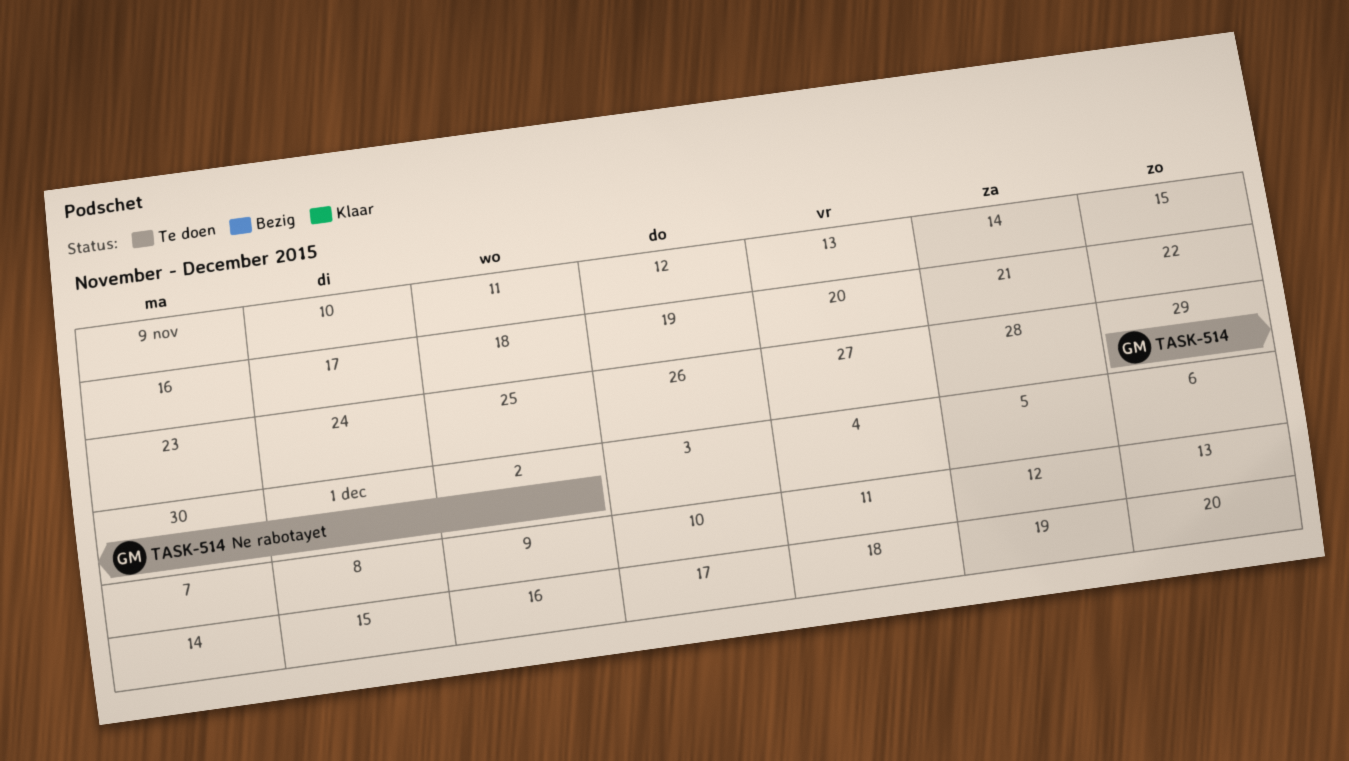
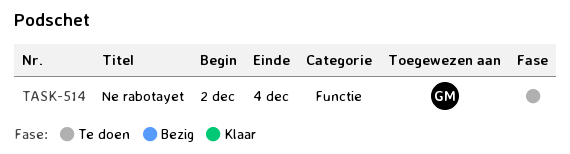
TASK-514, start: Nov 29 -> Dec 2
TASK-514, due: Dec 2 -> Dec 4

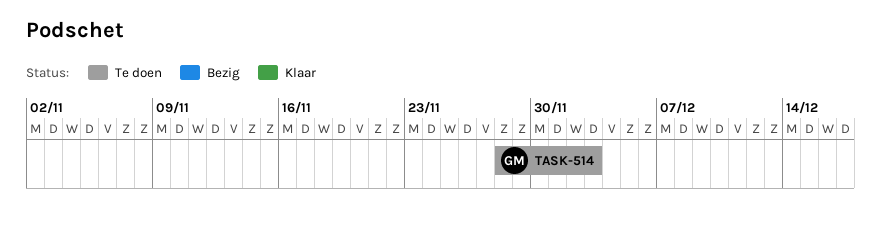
TASK-514, start: Dec 2 -> Nov 28
TASK-514, due: Dec 4 -> Dec 3

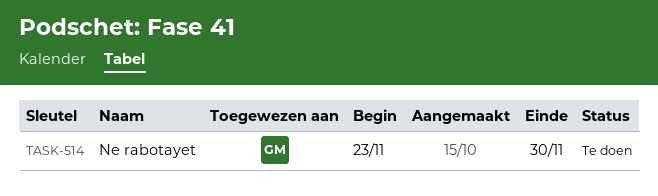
TASK-514, start: Nov 28 -> Nov 23
TASK-514, due: Dec 3 -> Nov 30

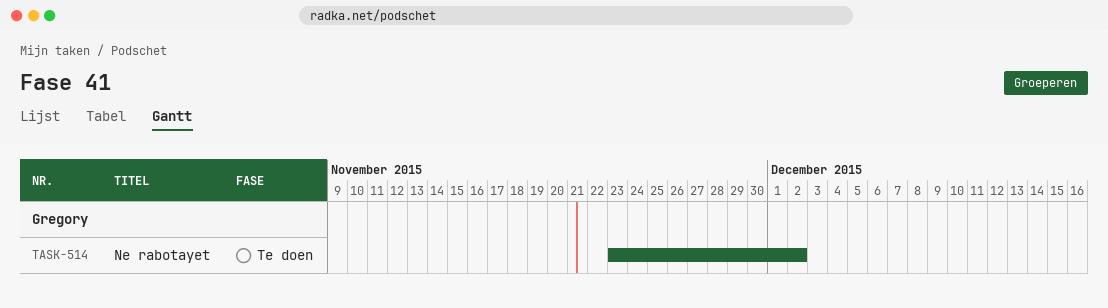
TASK-514, due: Nov 30 -> Dec 2

